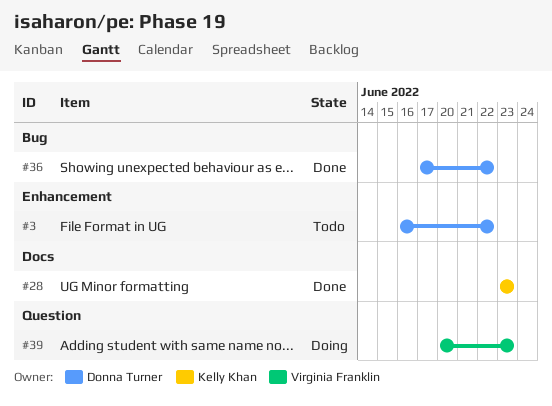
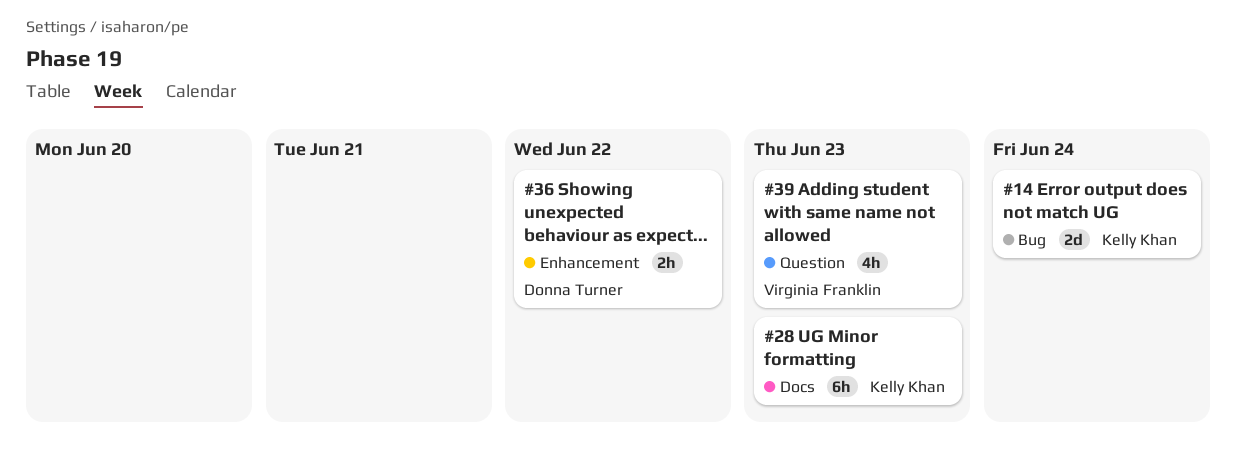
#3: present -> none
#14: none -> present
#36, label: Bug -> Enhancement

